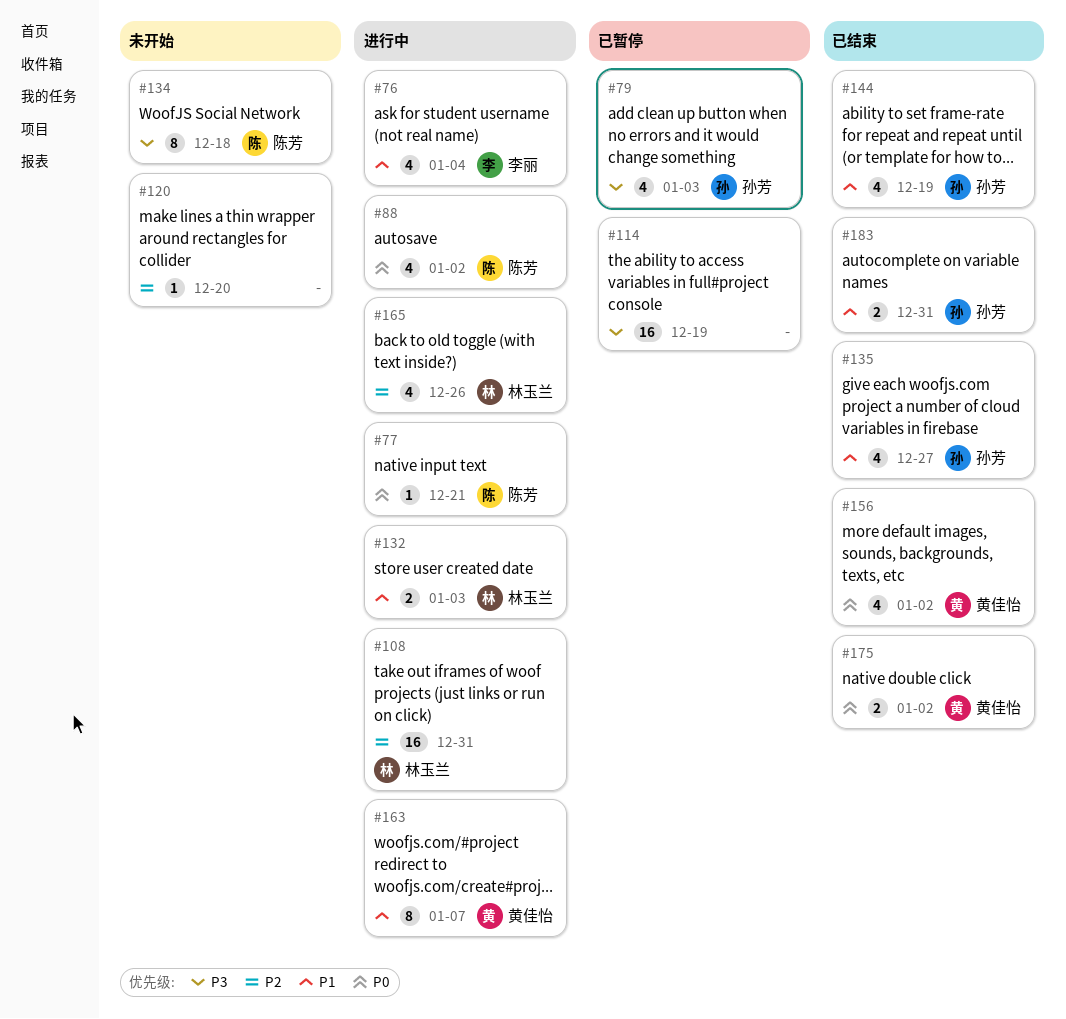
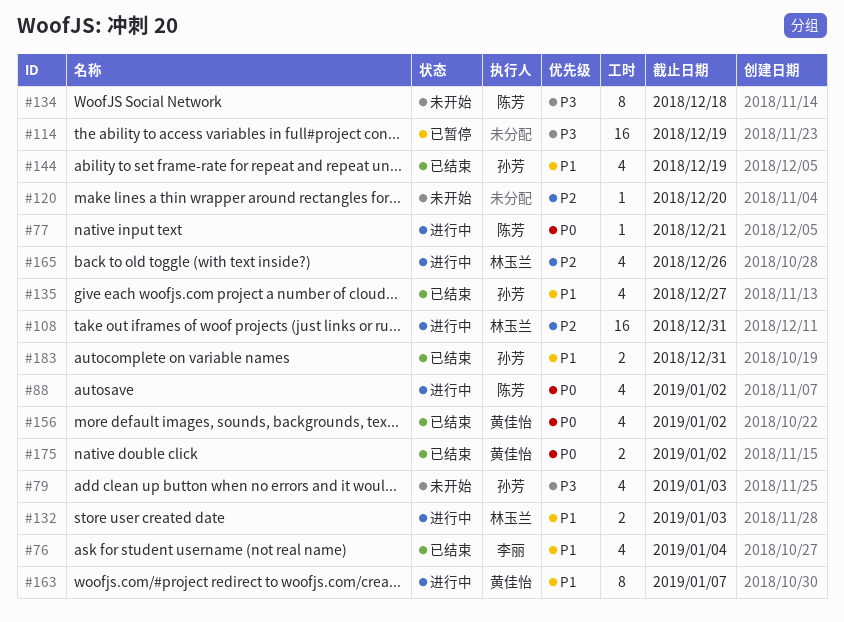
#76, status: 进行中 -> 已结束
#79, status: 已暂停 -> 未开始

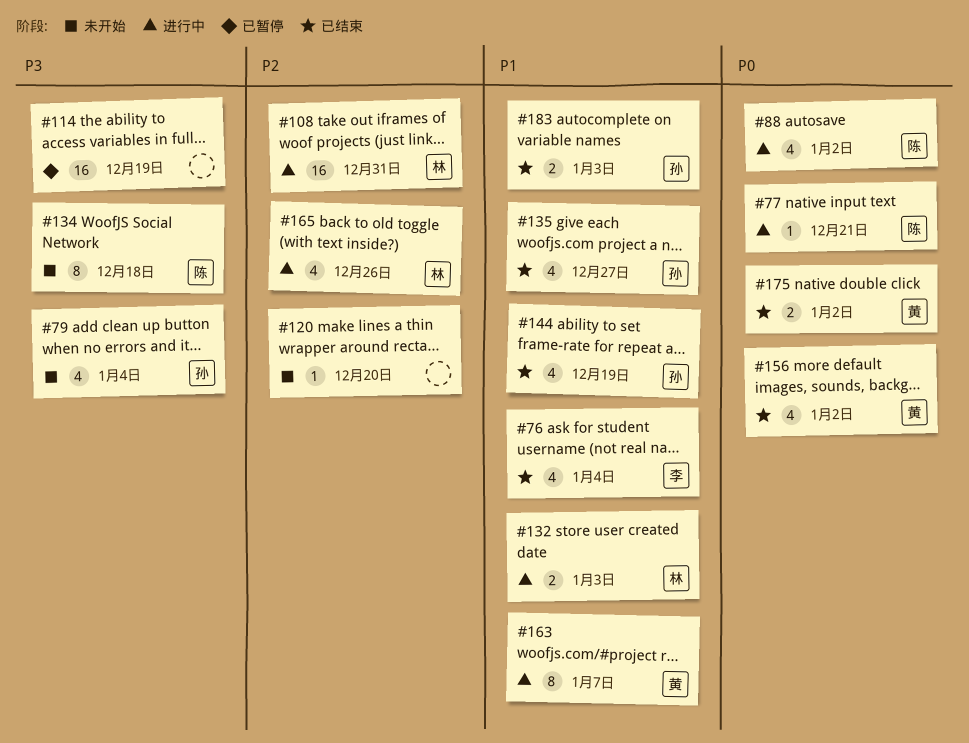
#79, due: Jan 3 -> Jan 4
#183, due: Dec 31 -> Jan 3

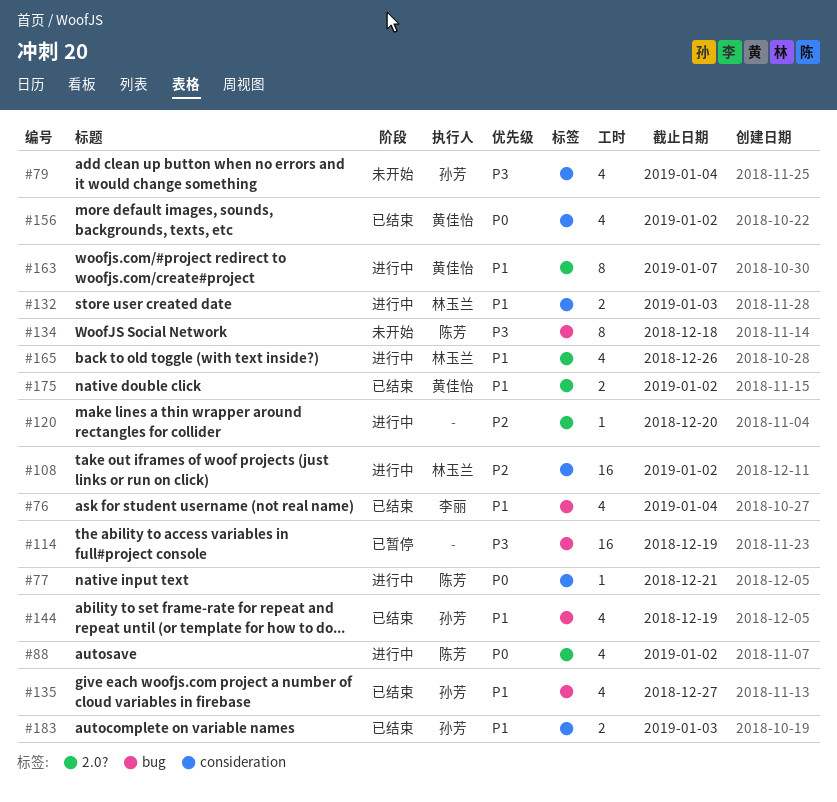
#108, due: Dec 31 -> Jan 2
#120, status: 未开始 -> 进行中
#165, priority: P2 -> P1
#175, priority: P0 -> P1

